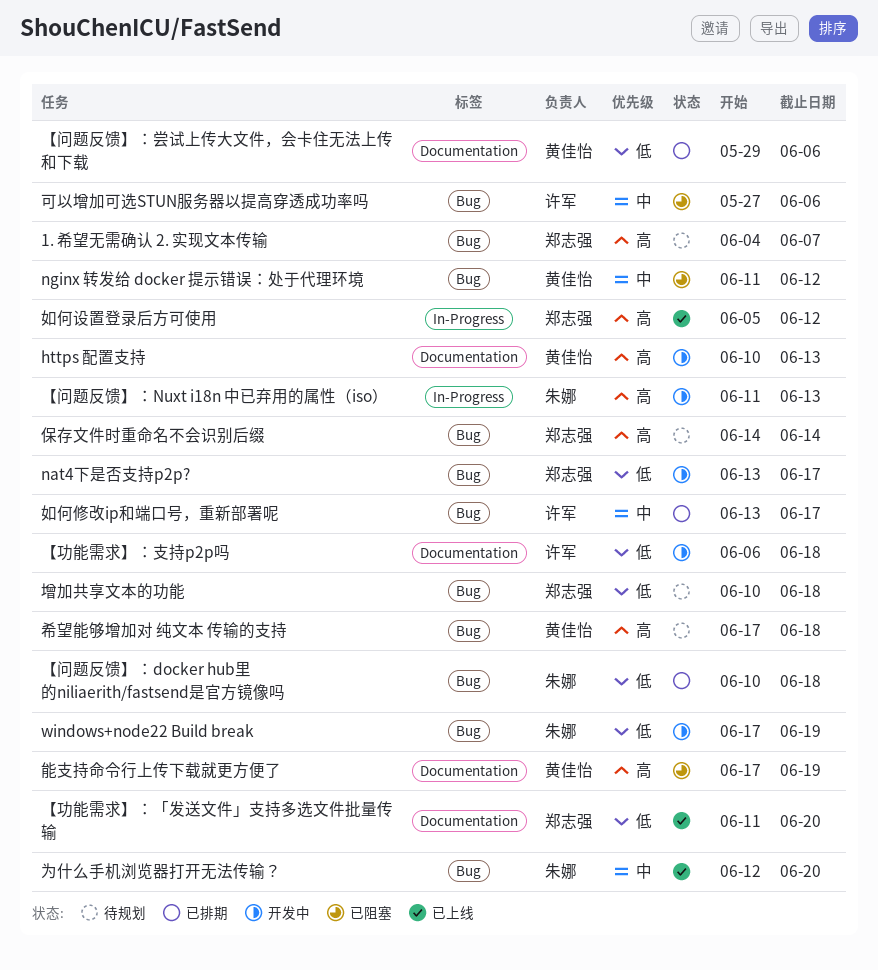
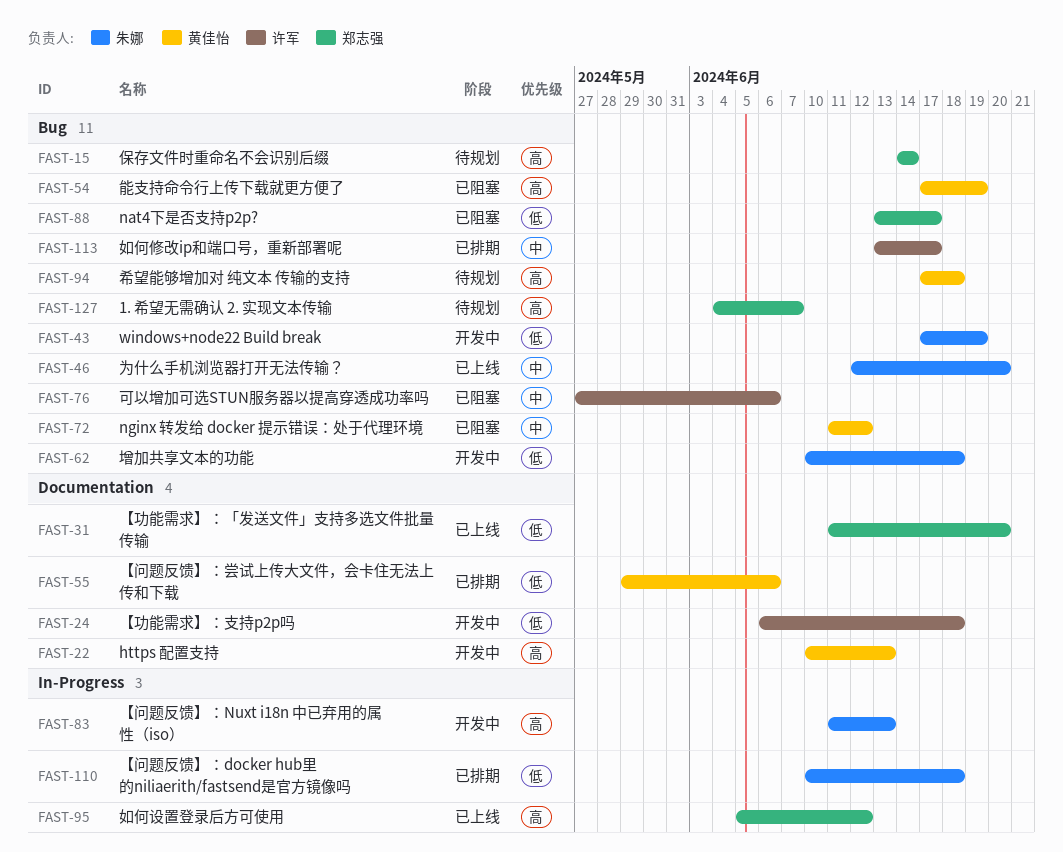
nat4下是否支持p2p?, status: 开发中 -> 已阻塞
【问题反馈】：docker hub里的niliaerith/fastsend是官方镜像吗, label: Bug -> In-Progress
增加共享文本的功能, status: 待规划 -> 开发中
增加共享文本的功能, owner: 郑志强 -> 朱娜
能支持命令行上传下载就更方便了, label: Documentation -> Bug

